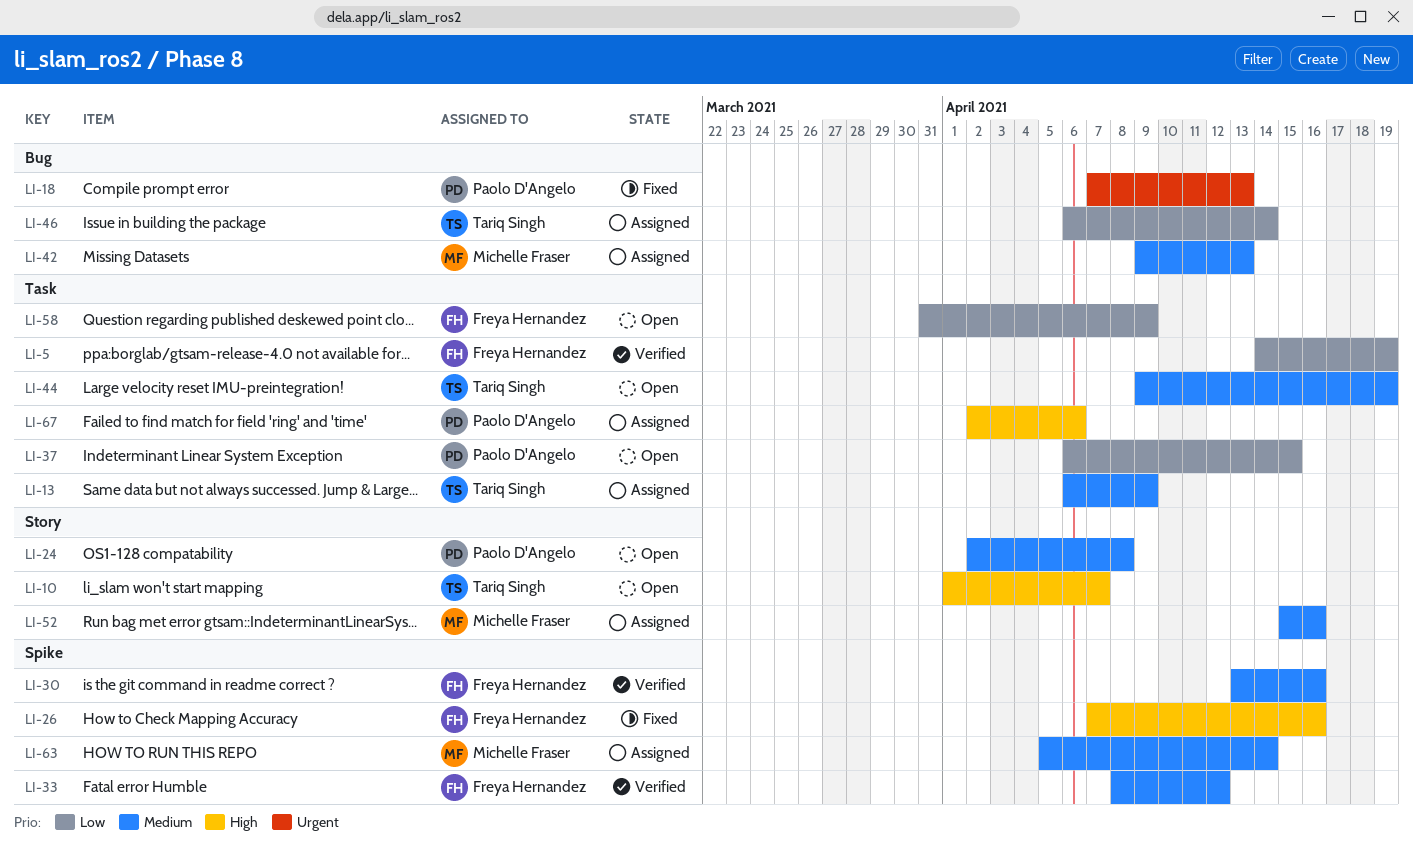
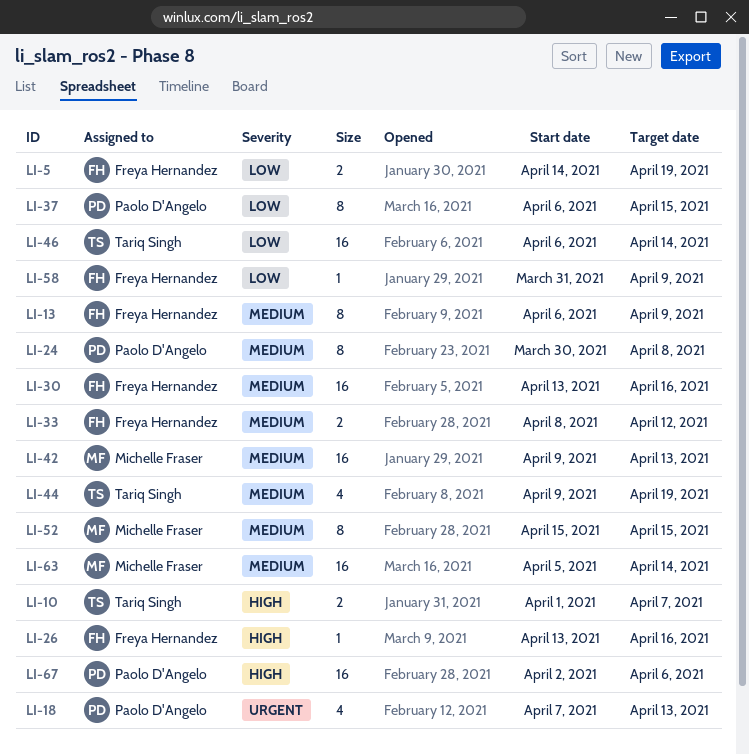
LI-13, owner: Tariq Singh -> Freya Hernandez
LI-24, start: Apr 2 -> Mar 30
LI-26, start: Apr 7 -> Apr 13
LI-52, due: Apr 16 -> Apr 15

